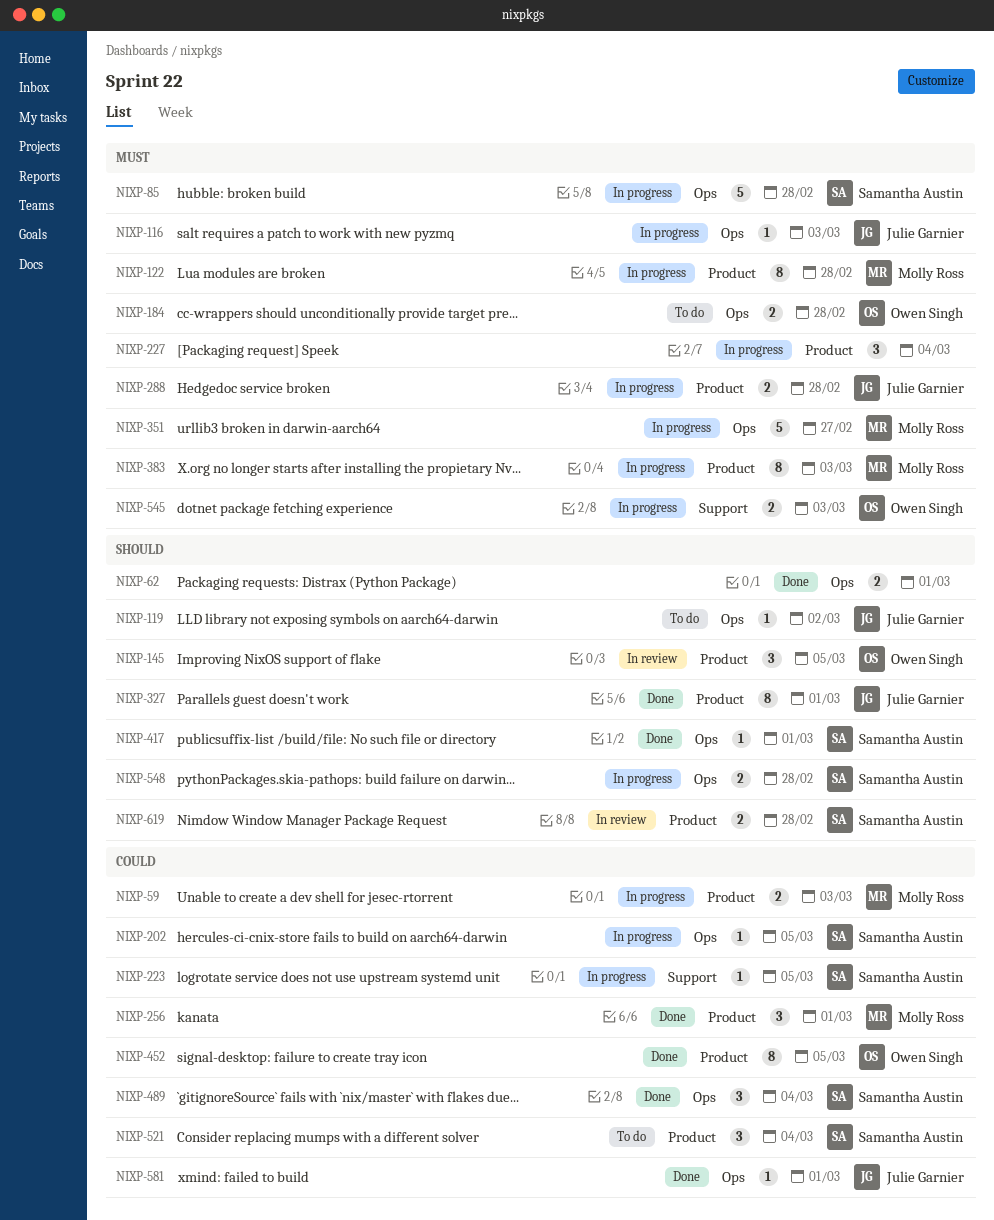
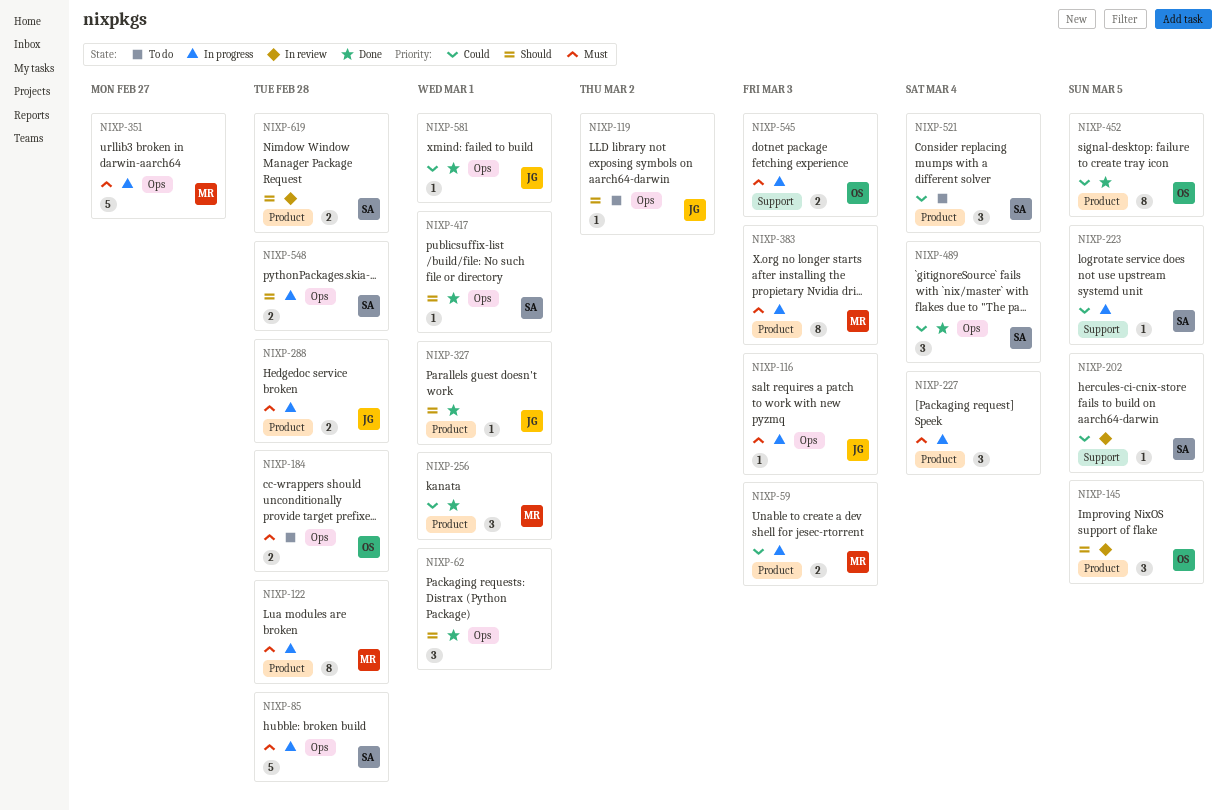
NIXP-62, estimate: 2 -> 3
NIXP-202, status: In progress -> In review
NIXP-202, label: Ops -> Support
NIXP-327, estimate: 8 -> 1

